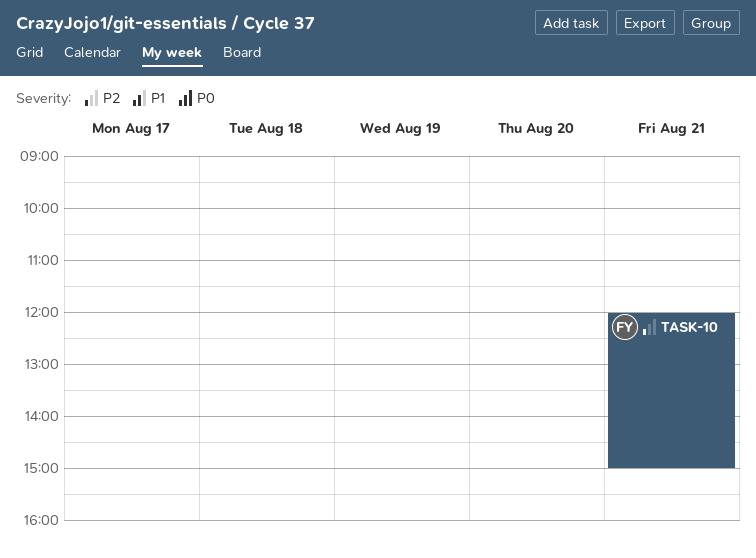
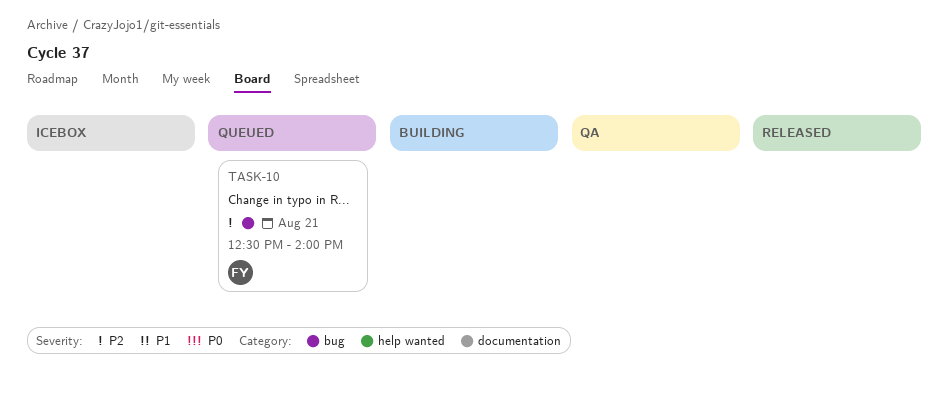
TASK-10, begins: 12:00 -> 12:30
TASK-10, ends: 15:00 -> 14:00

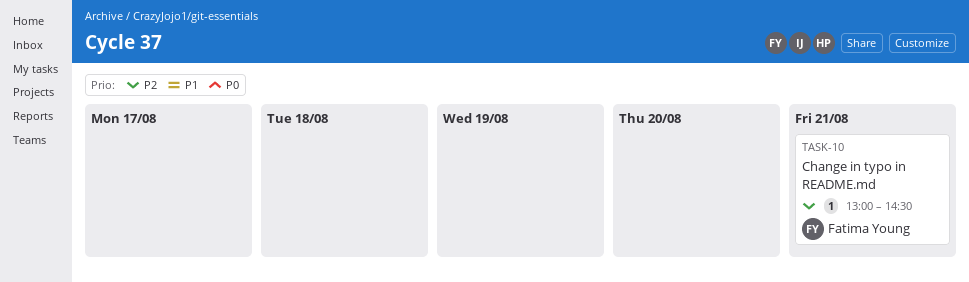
TASK-10, begins: 12:30 -> 13:00
TASK-10, ends: 14:00 -> 14:30

